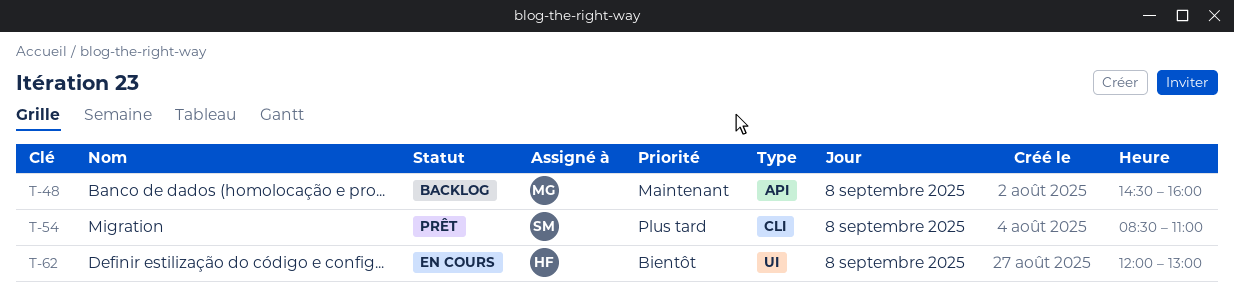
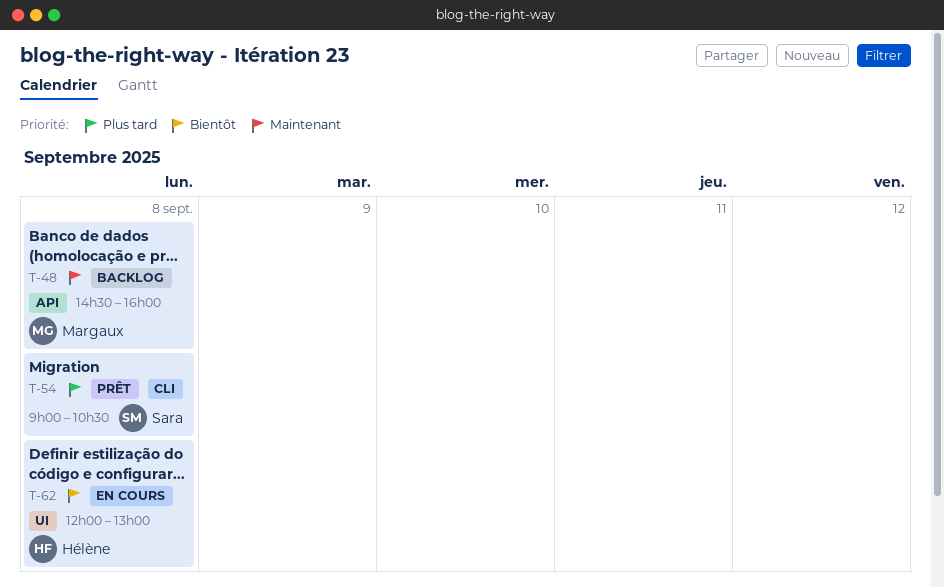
T-54, begins: 08:30 -> 09:00
T-54, ends: 11:00 -> 10:30

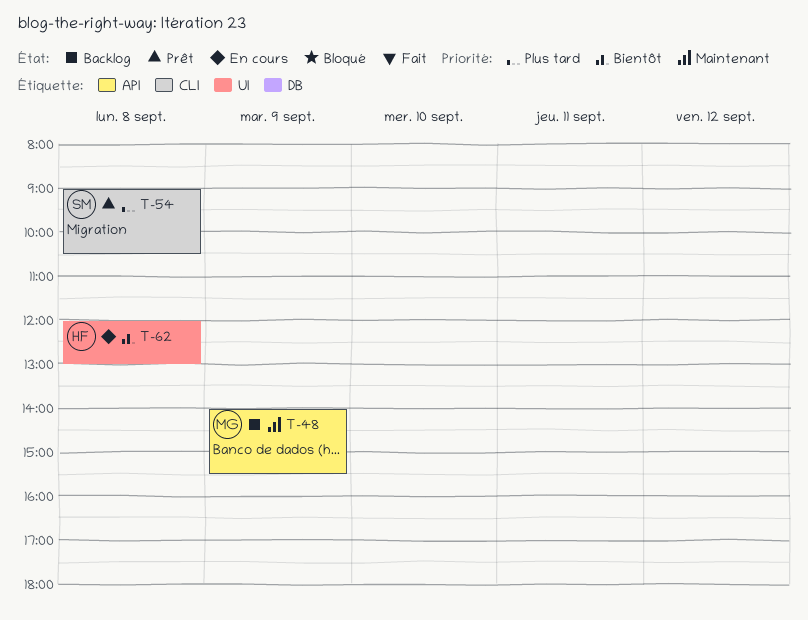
T-48, day: Sep 8 -> Sep 9
T-48, begins: 14:30 -> 14:00
T-48, ends: 16:00 -> 15:30

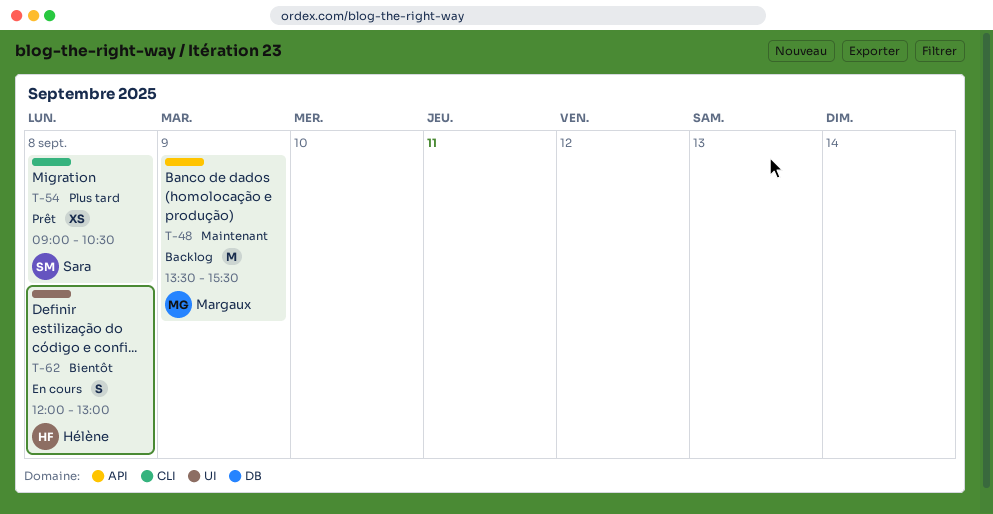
T-48, begins: 14:00 -> 13:30

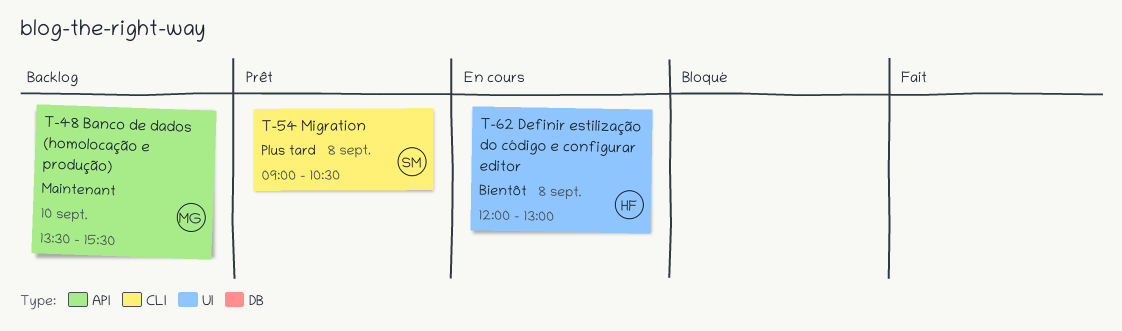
T-48, day: Sep 9 -> Sep 10

